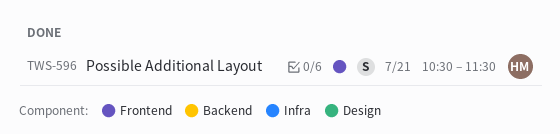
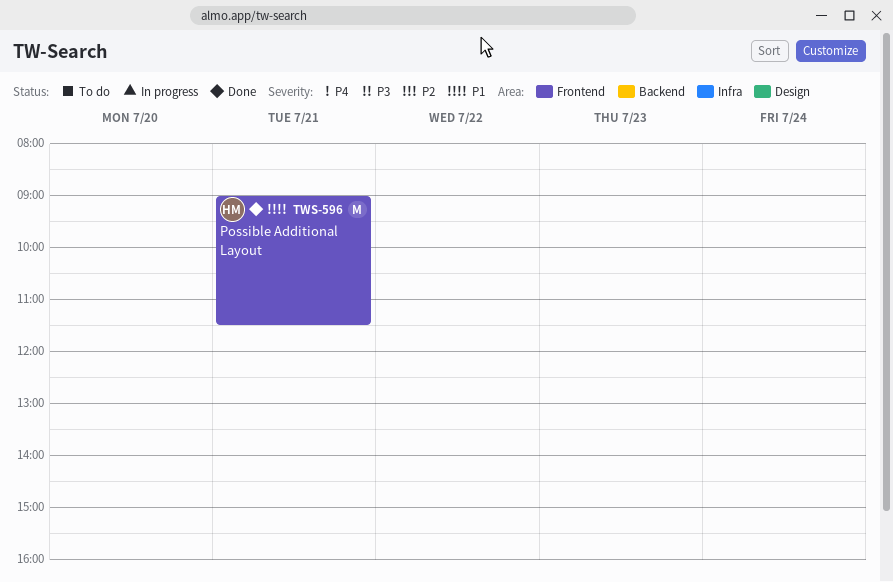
TWS-596, estimate: S -> M
TWS-596, begins: 10:30 -> 09:00

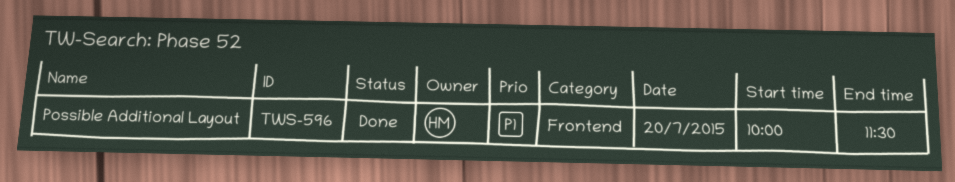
TWS-596, day: Jul 21 -> Jul 20
TWS-596, begins: 09:00 -> 10:00

